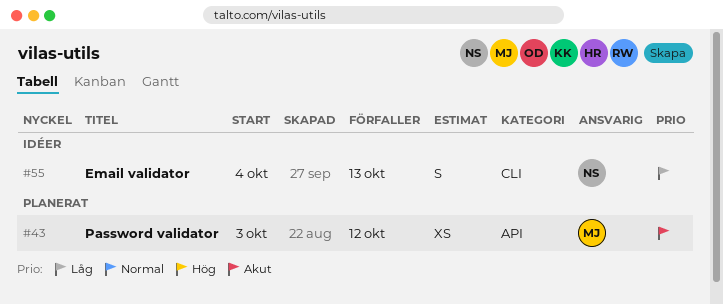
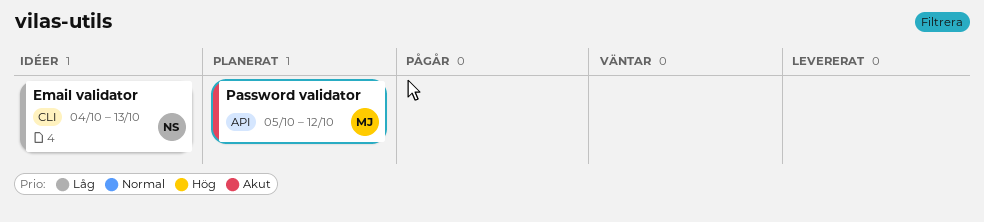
Password validator, start: Oct 3 -> Oct 5

